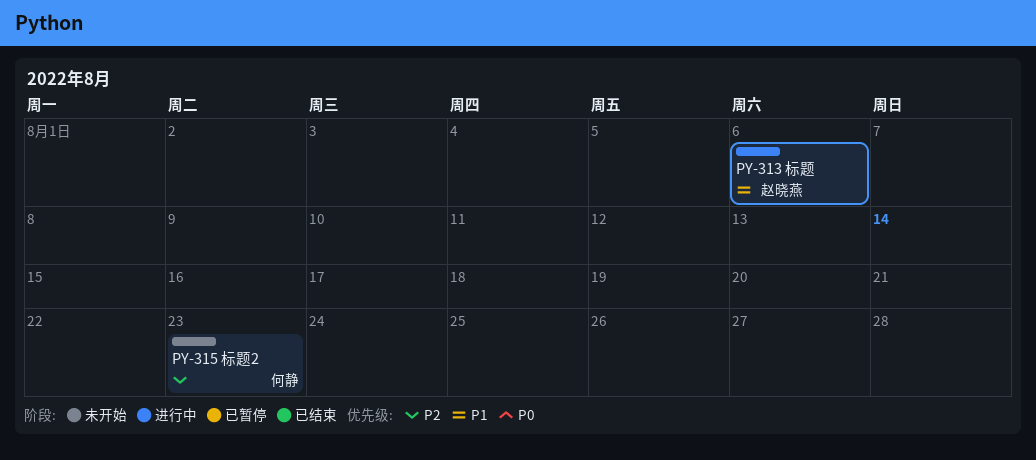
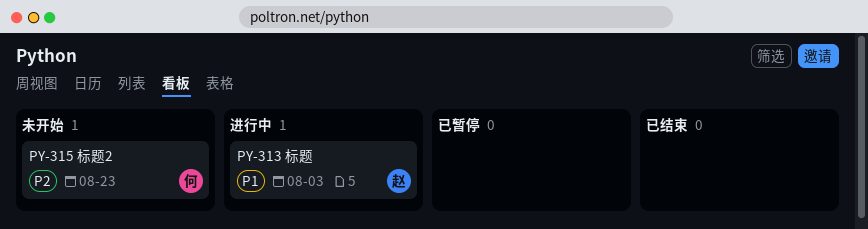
PY-313, due: Aug 6 -> Aug 3

